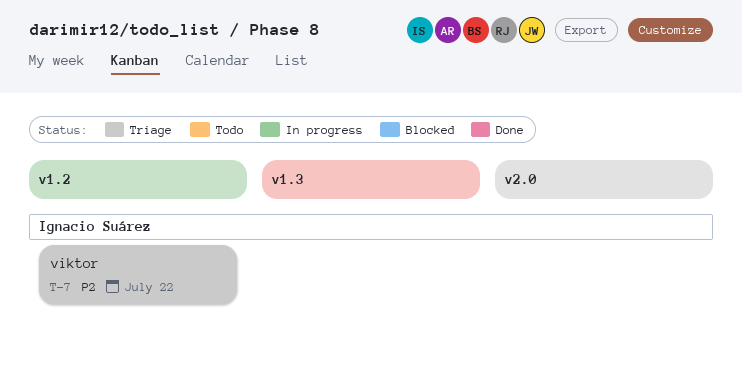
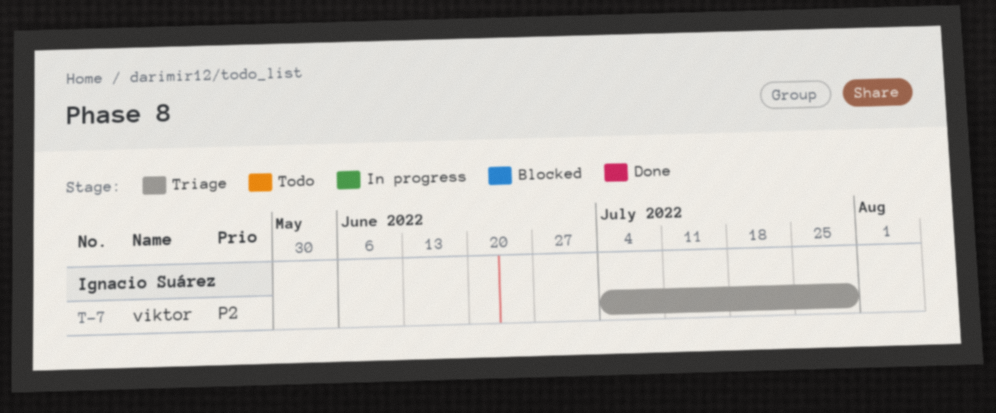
T-7, due: Jul 22 -> Jul 29

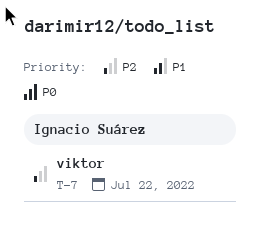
T-7, due: Jul 29 -> Jul 22

